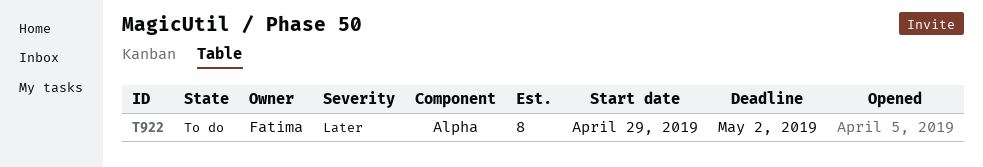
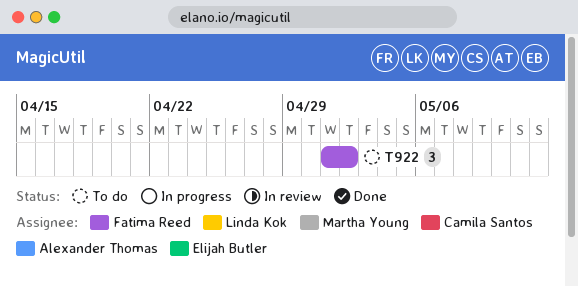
T922, estimate: 8 -> 3
T922, start: Apr 29 -> May 1

